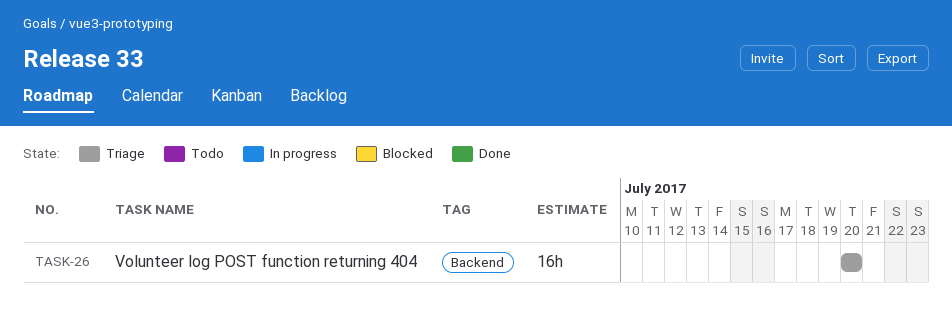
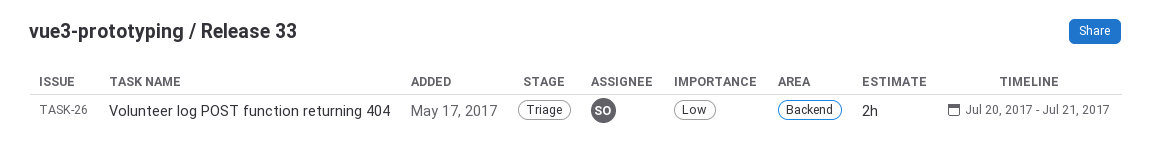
TASK-26, estimate: 16h -> 2h
TASK-26, due: Jul 20 -> Jul 21

